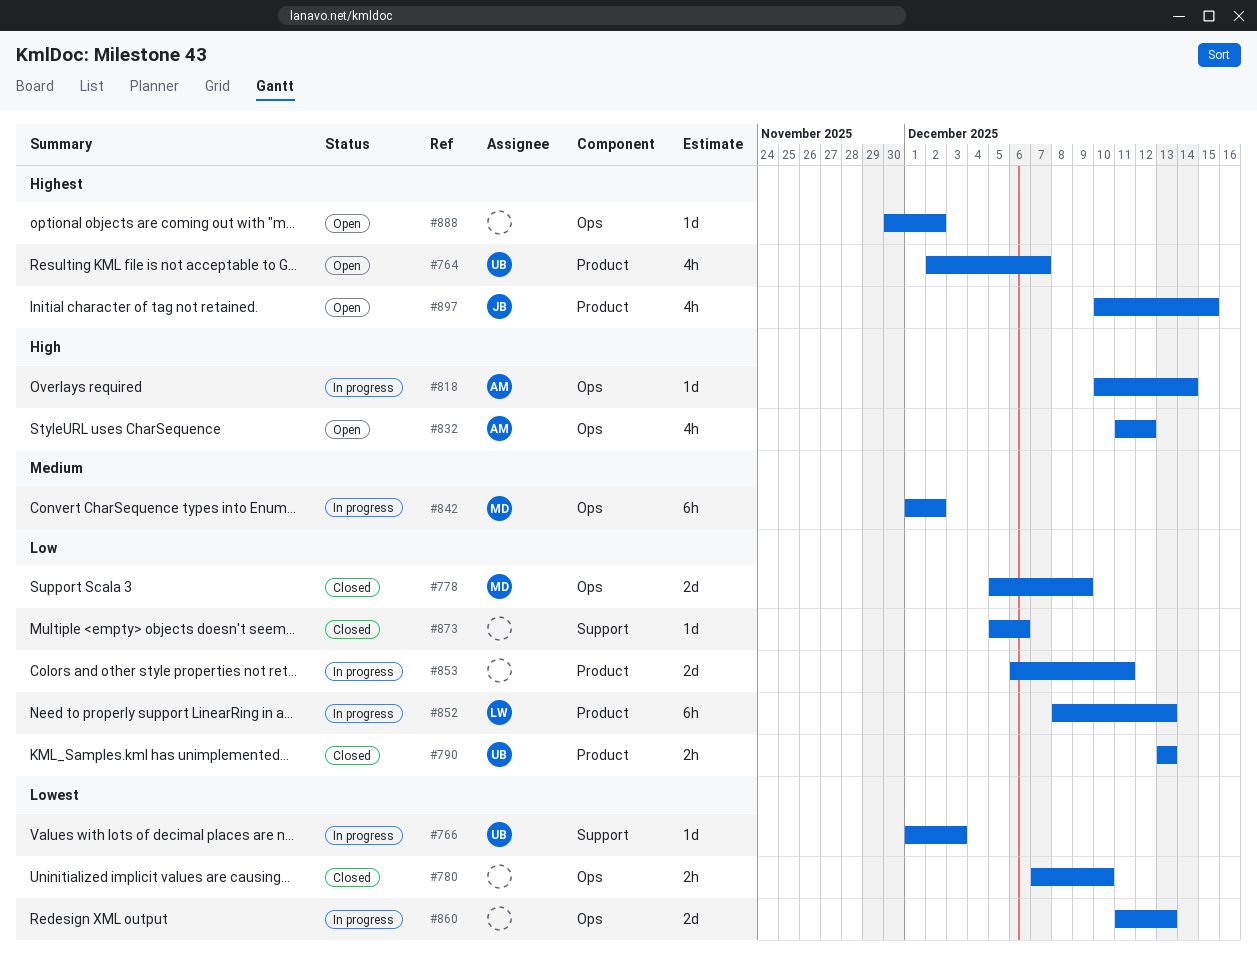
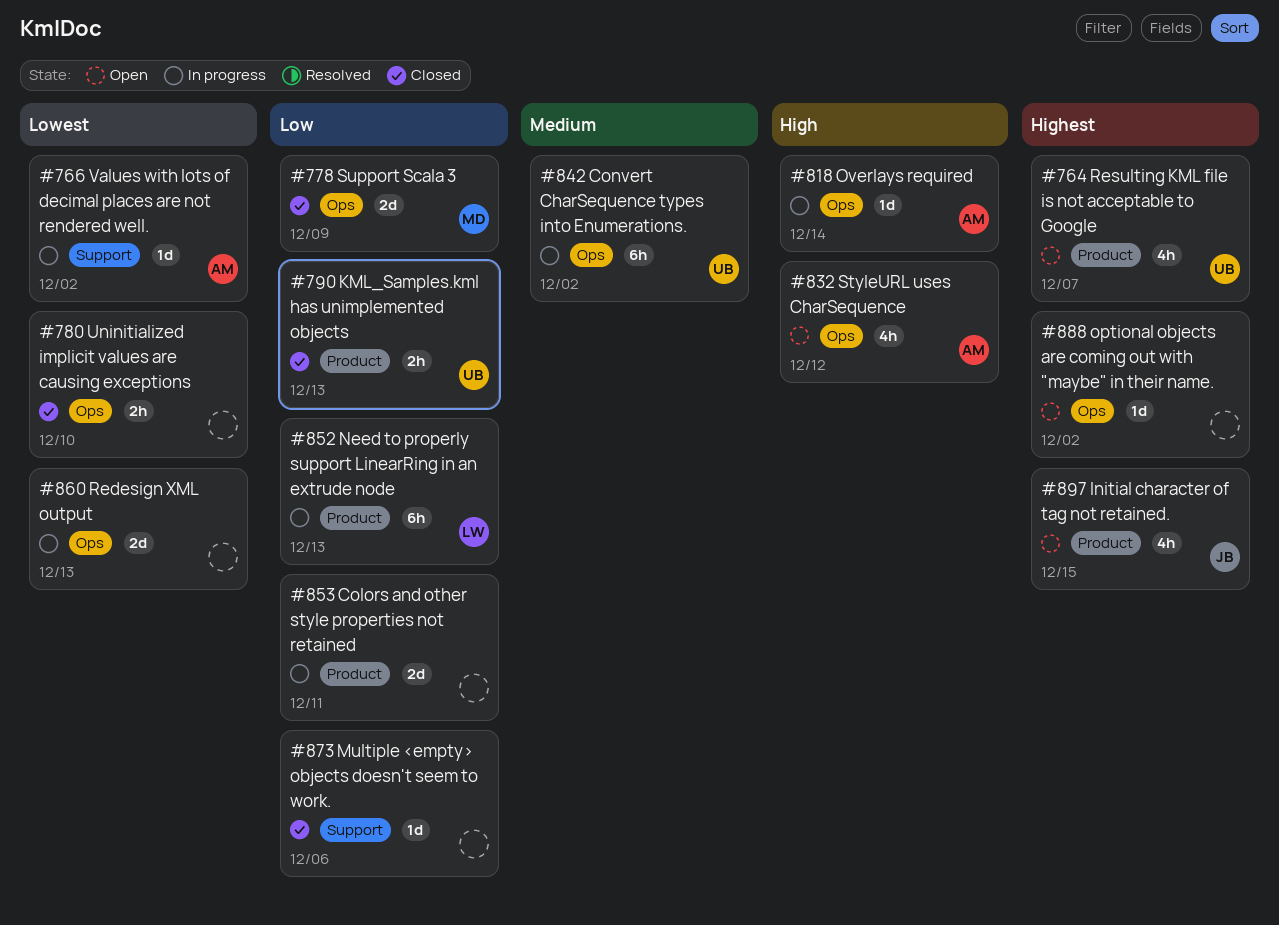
#766, owner: UB -> AM
#766, due: Dec 3 -> Dec 2
#842, owner: MD -> UB

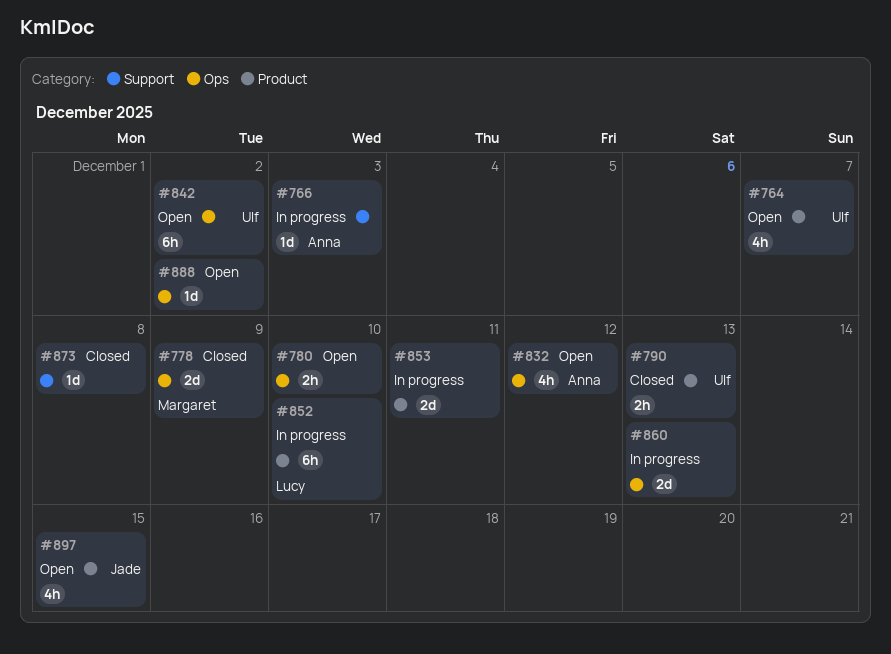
#766, due: Dec 2 -> Dec 3
#780, status: Closed -> Open
#818: present -> none
#842, status: In progress -> Open
#852, due: Dec 13 -> Dec 10
#873, due: Dec 6 -> Dec 8

